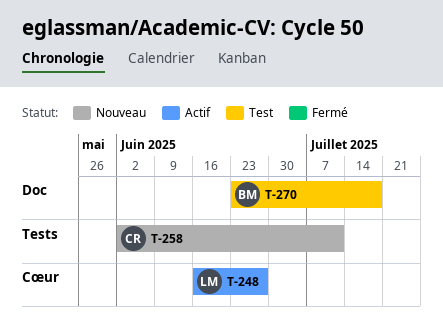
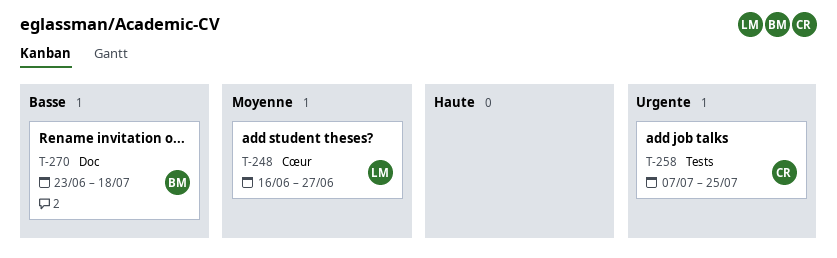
T-258, start: Jun 2 -> Jul 7
T-258, due: Jul 11 -> Jul 25

